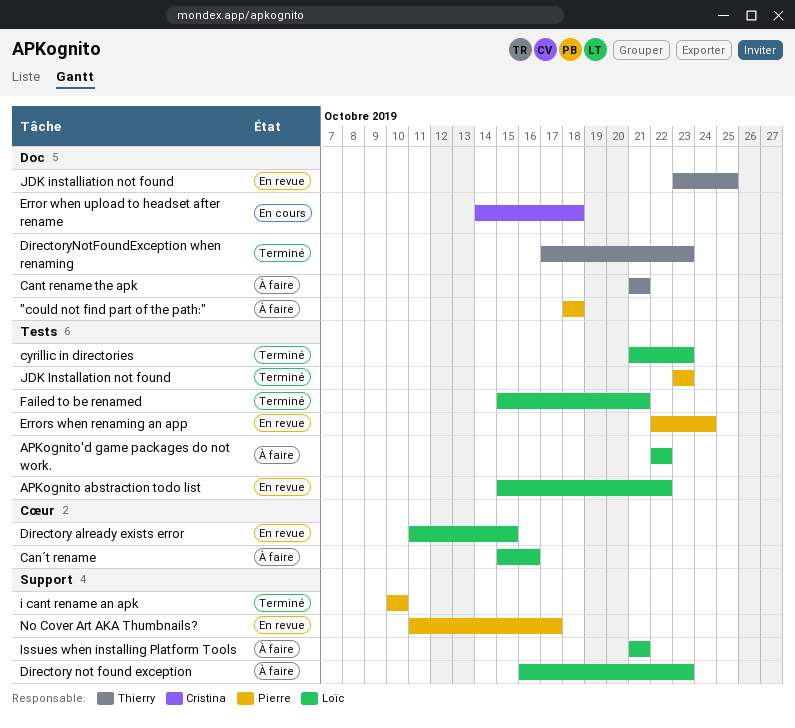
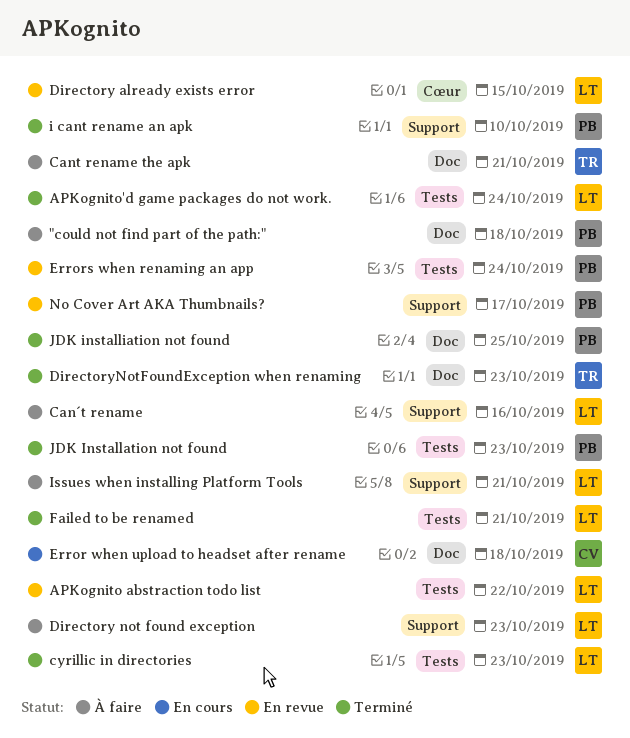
APKognito'd game packages do not work., status: À faire -> Terminé
APKognito'd game packages do not work., due: Oct 22 -> Oct 24
Can´t rename, label: Cœur -> Support
JDK installiation not found, status: En revue -> Terminé
JDK installiation not found, owner: Thierry -> Pierre

